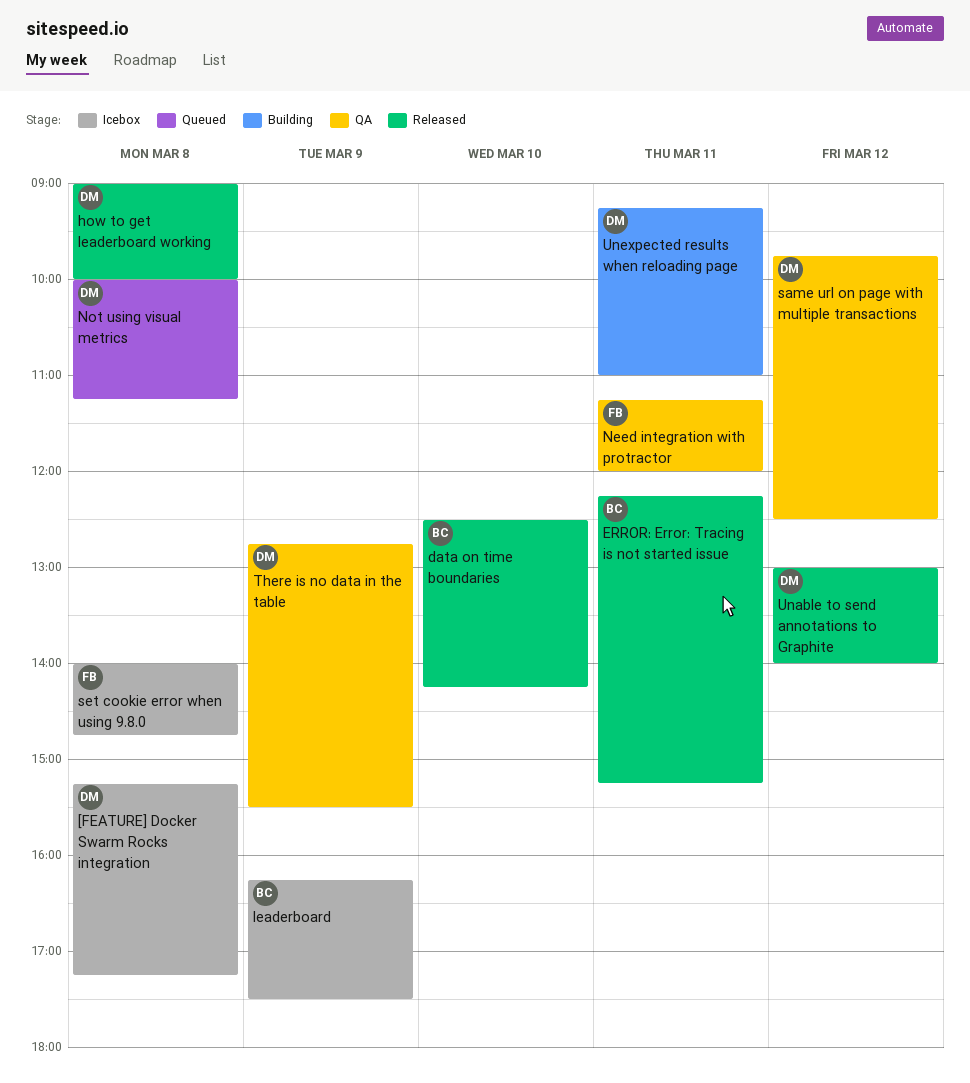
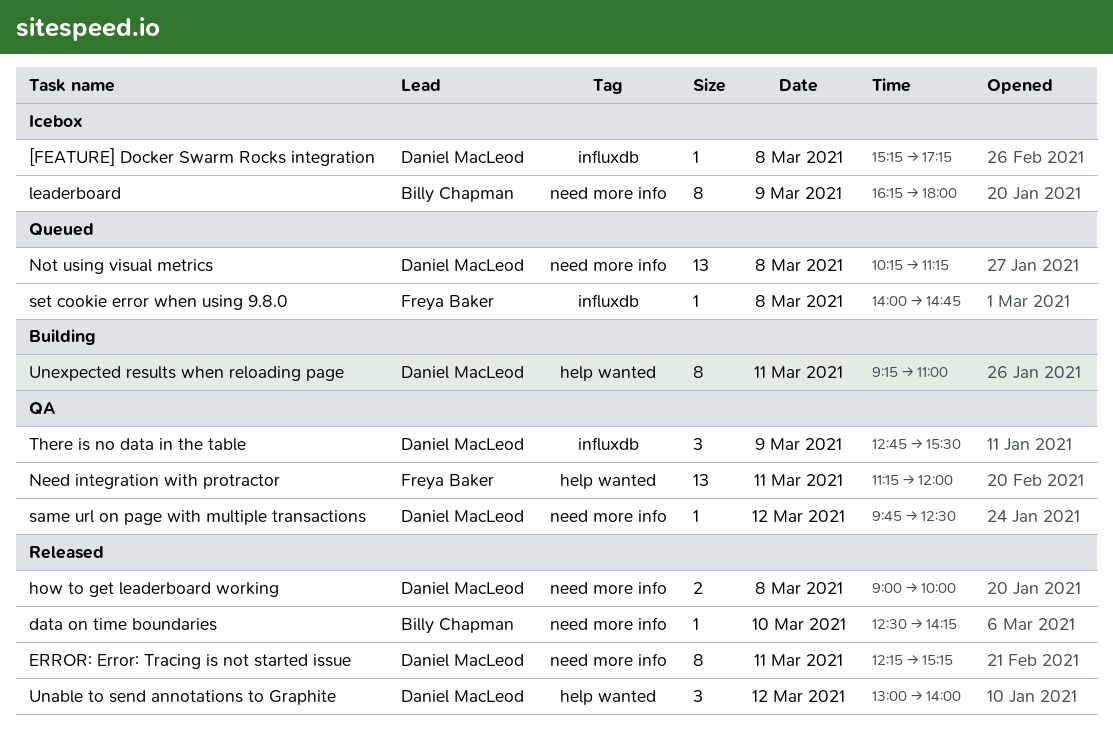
ERROR: Error: Tracing is not started issue, owner: Billy Chapman -> Daniel MacLeod
leaderboard, ends: 17:30 -> 18:00
Not using visual metrics, begins: 10:00 -> 10:15
set cookie error when using 9.8.0, status: Icebox -> Queued

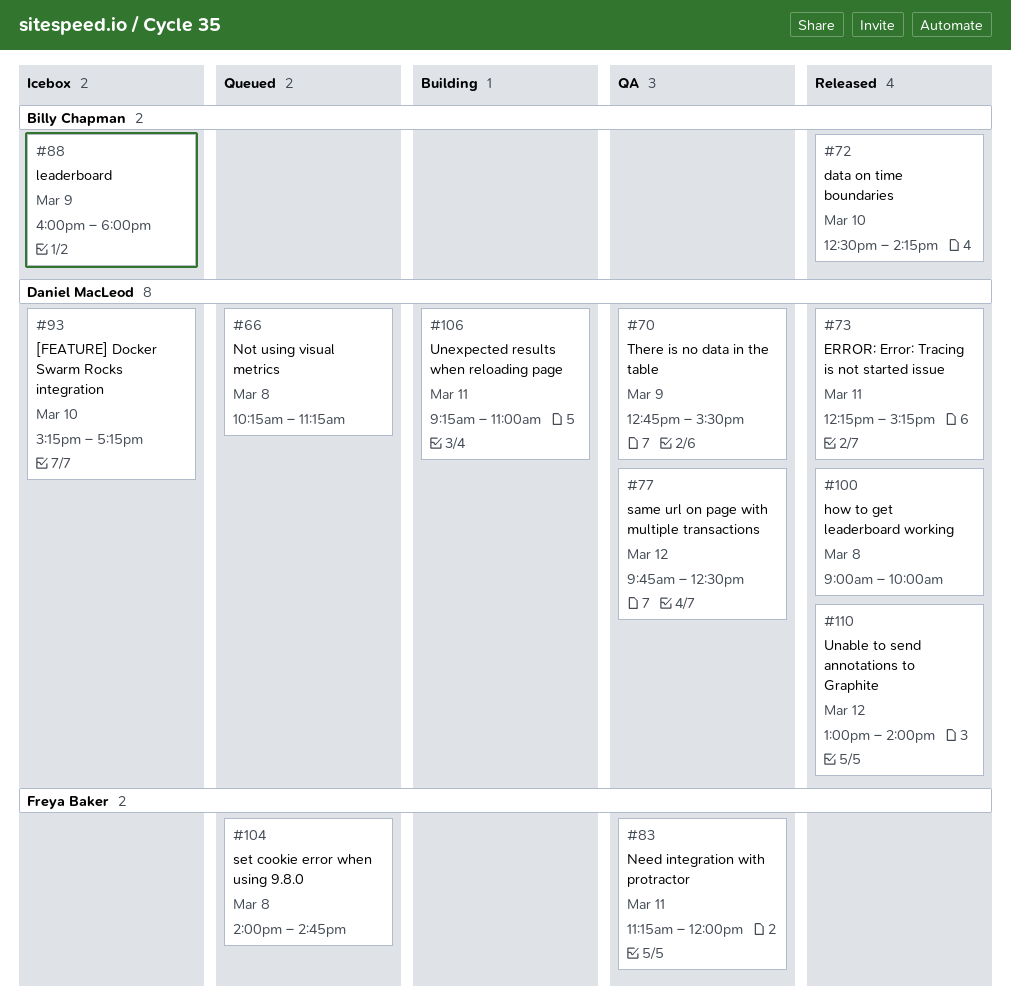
[FEATURE] Docker Swarm Rocks integration, day: Mar 8 -> Mar 10
leaderboard, begins: 16:15 -> 16:00

